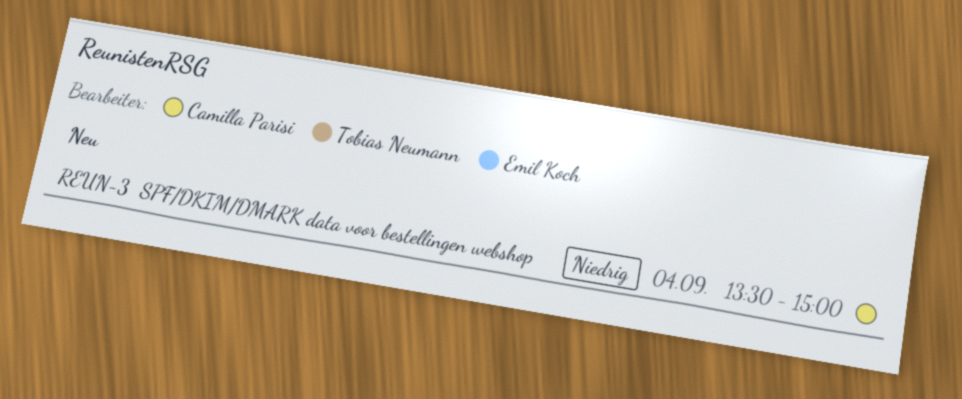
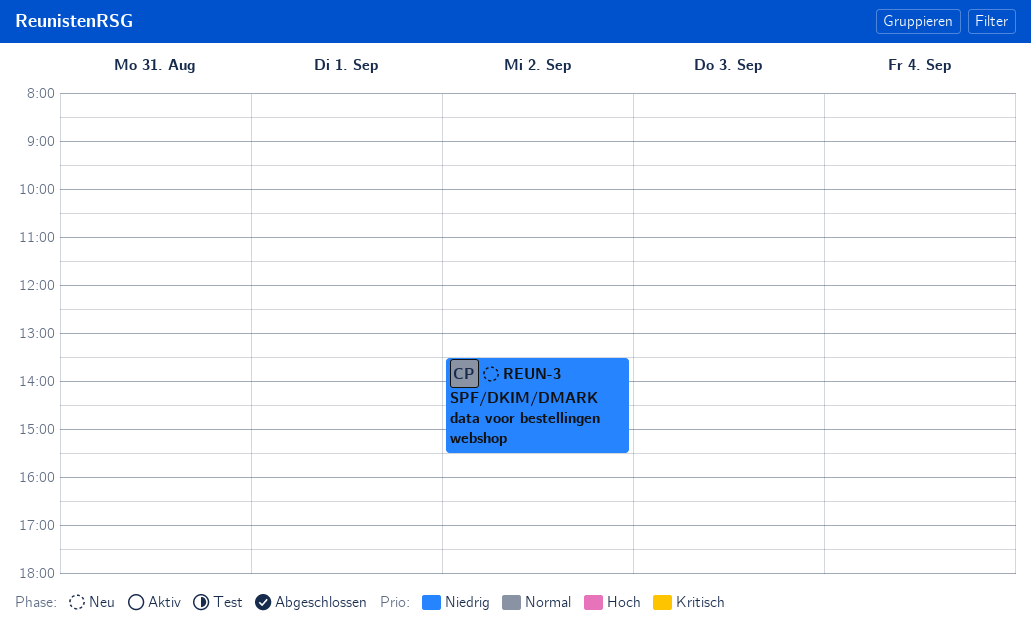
REUN-3, day: Sep 4 -> Sep 2
REUN-3, ends: 15:00 -> 15:30

